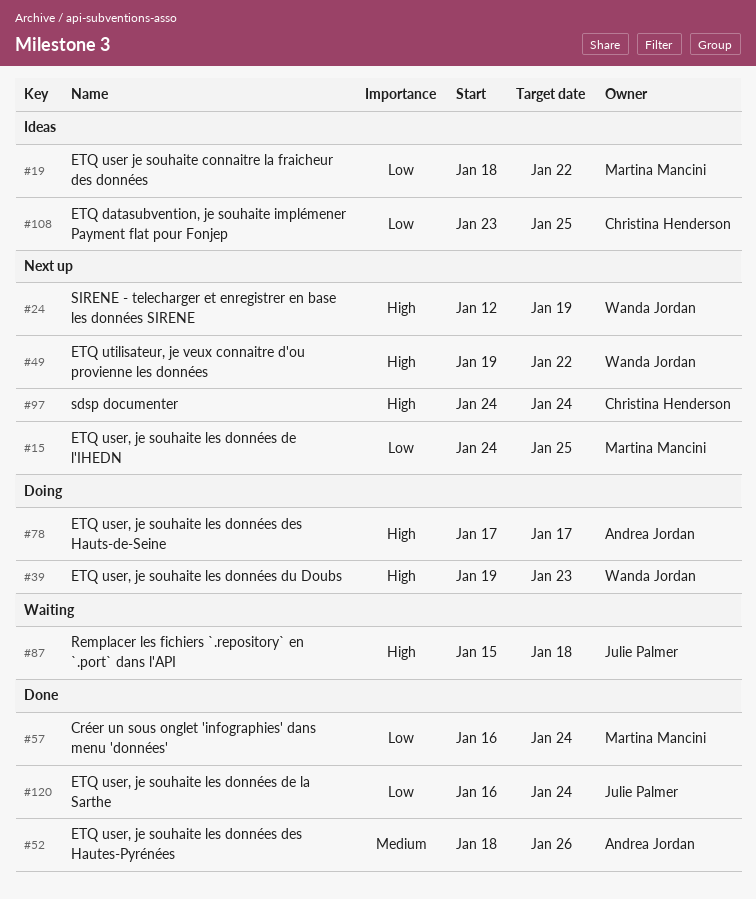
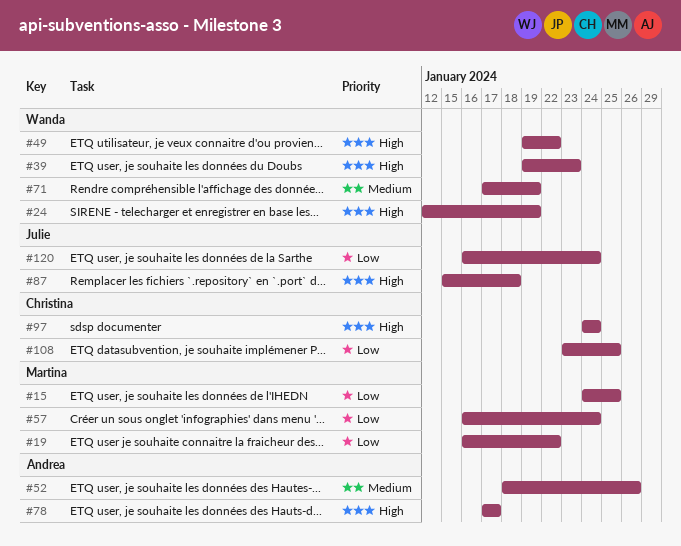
#19, start: Jan 18 -> Jan 16
#71: none -> present

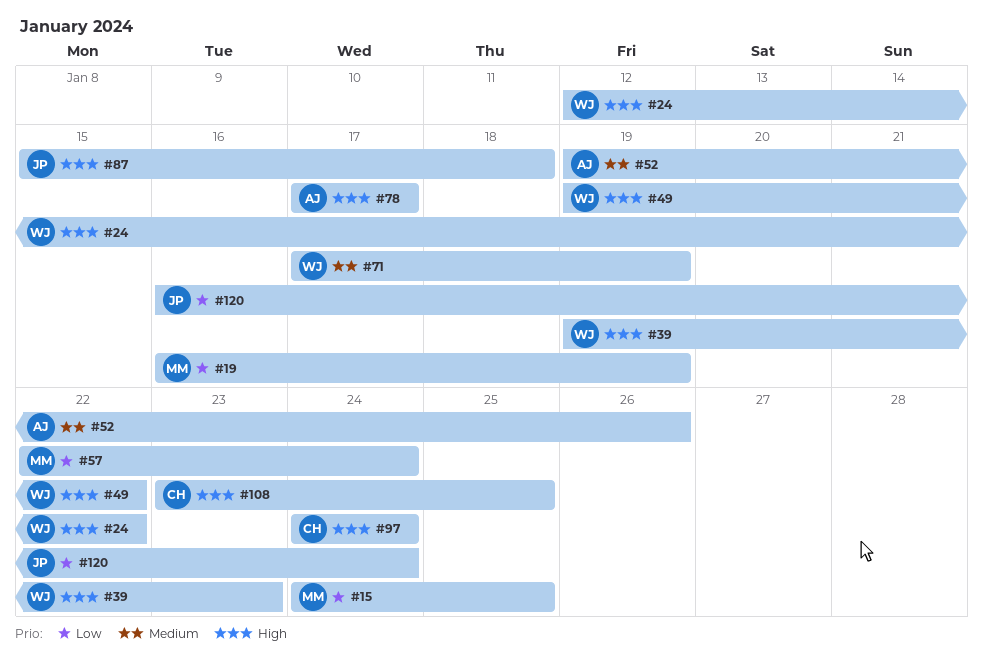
#19, due: Jan 22 -> Jan 19
#24, due: Jan 19 -> Jan 22
#52, start: Jan 18 -> Jan 19
#57, start: Jan 16 -> Jan 22
#108, priority: Low -> High

